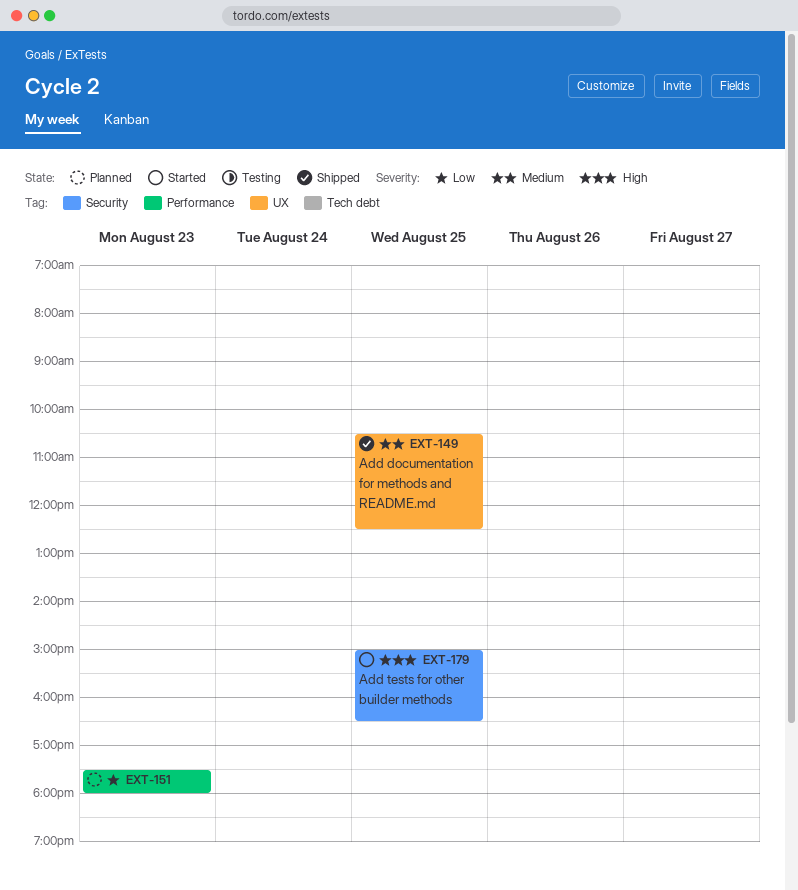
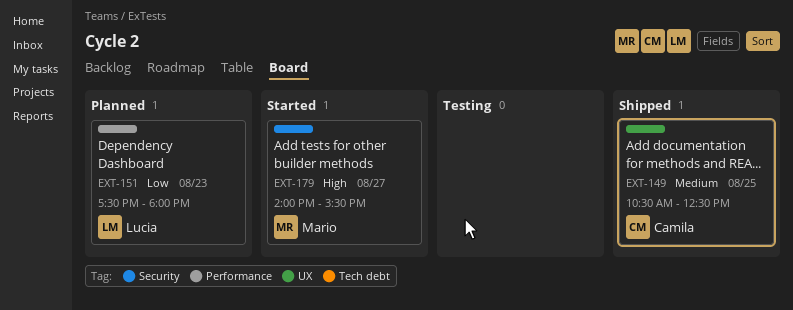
EXT-179, day: Aug 25 -> Aug 27
EXT-179, begins: 15:00 -> 14:00
EXT-179, ends: 16:30 -> 15:30

